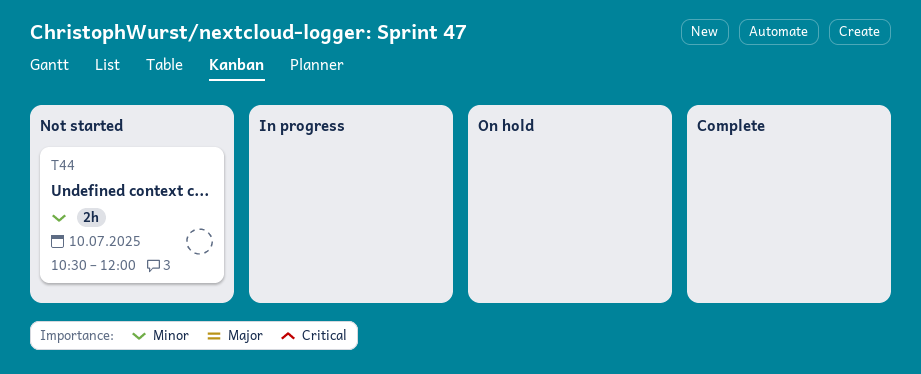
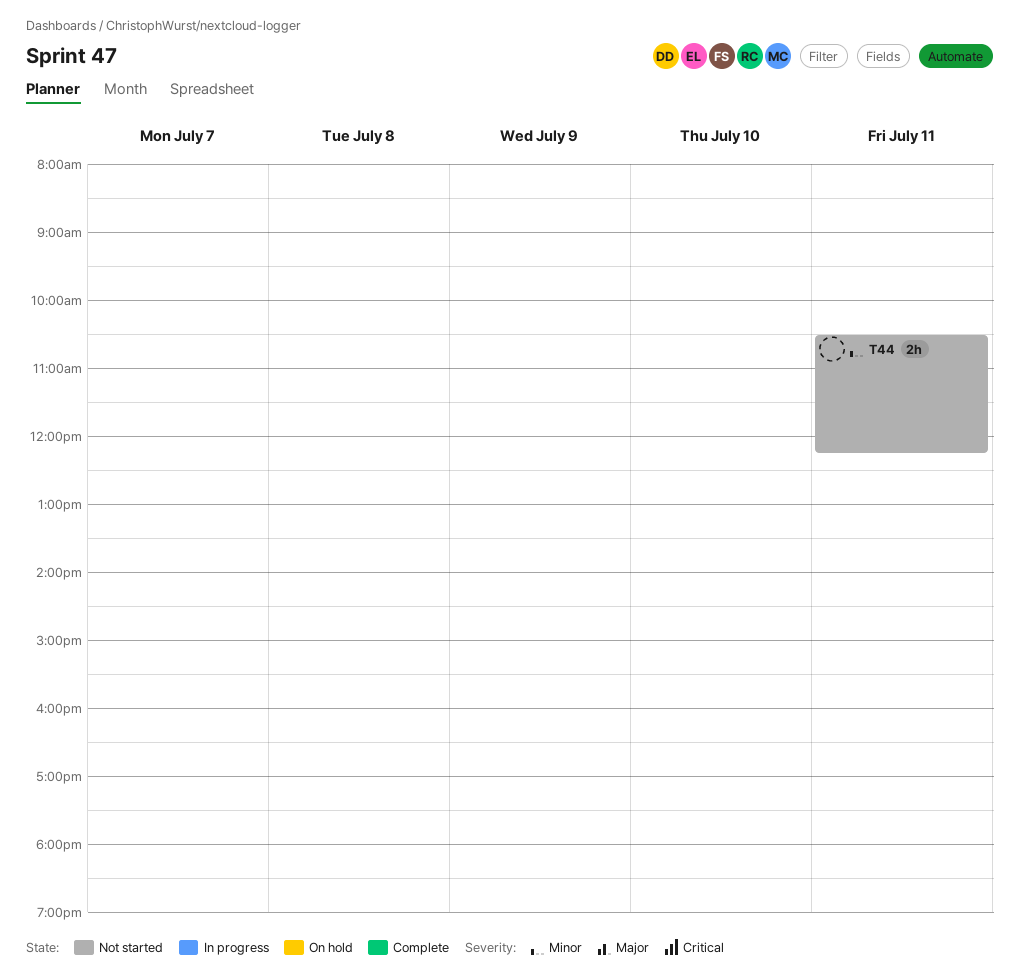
T44, day: Jul 10 -> Jul 11
T44, ends: 12:00 -> 12:15

